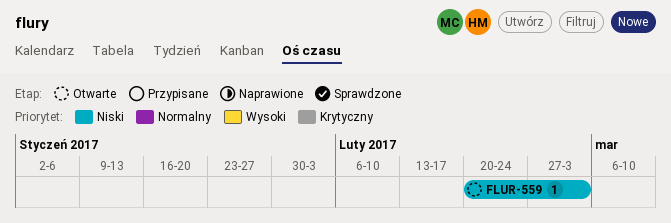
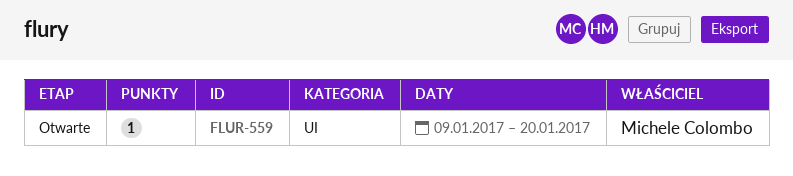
FLUR-559, start: Feb 20 -> Jan 9
FLUR-559, due: Mar 3 -> Jan 20

